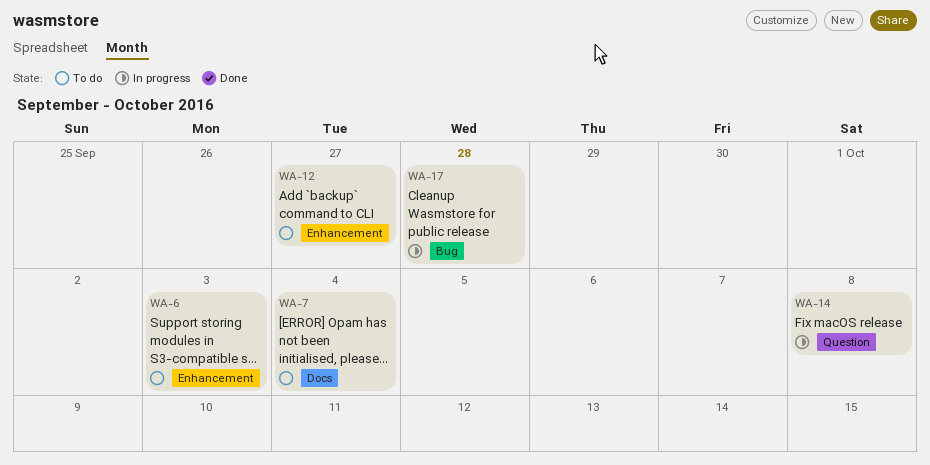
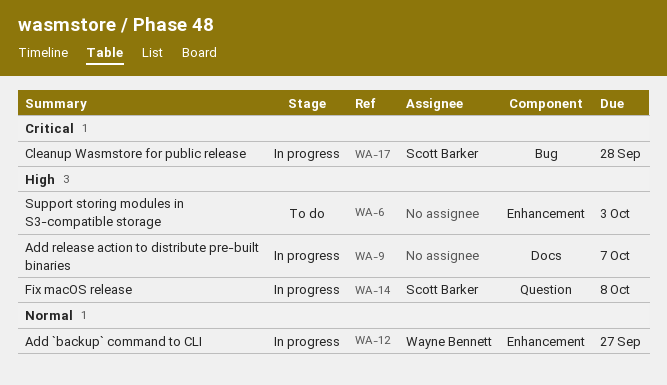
WA-7: present -> none
WA-9: none -> present
WA-12, status: To do -> In progress

